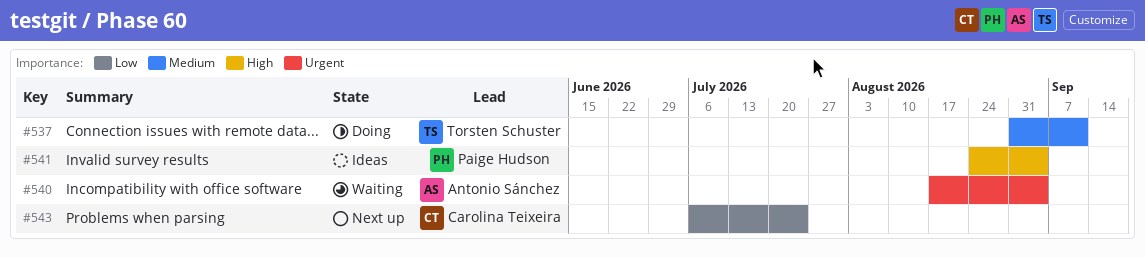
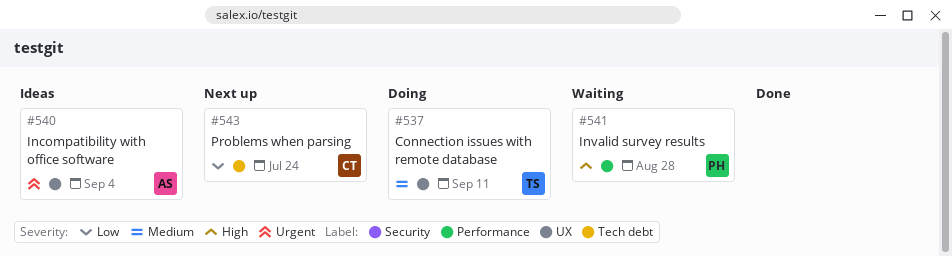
#540, status: Waiting -> Ideas
#541, status: Ideas -> Waiting
#541, due: Sep 4 -> Aug 28

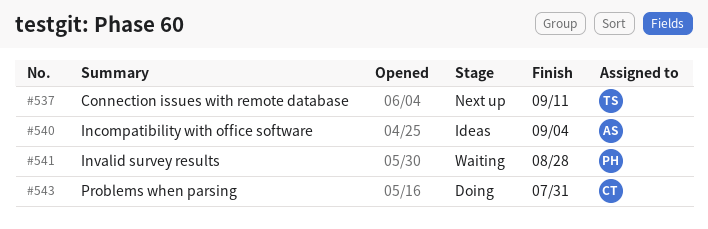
#537, status: Doing -> Next up
#543, status: Next up -> Doing
#543, due: Jul 24 -> Jul 31

